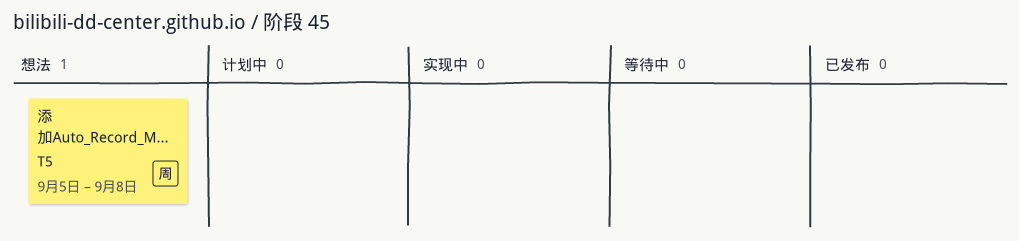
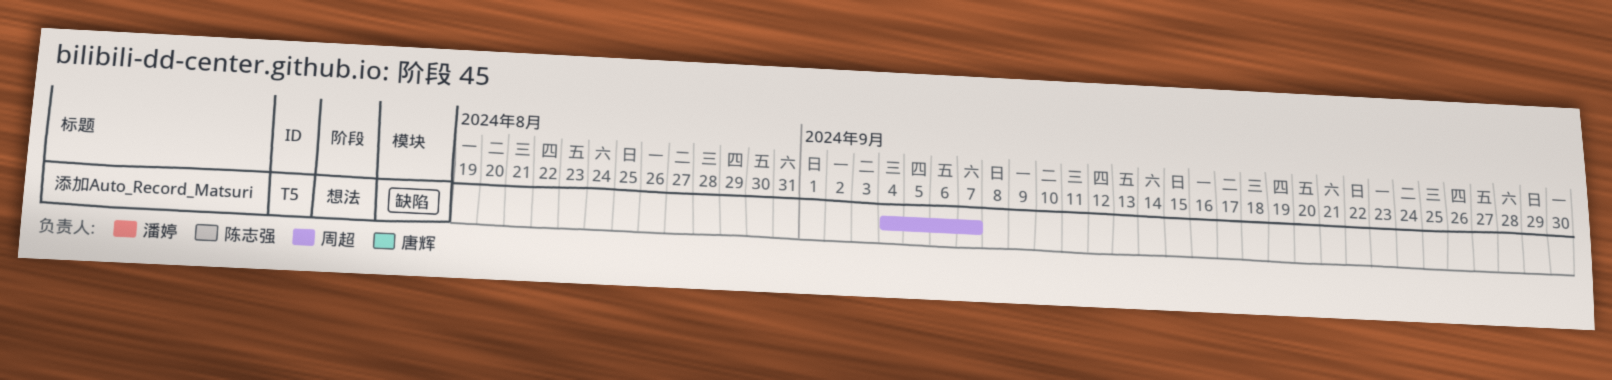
T5, start: Sep 5 -> Sep 4
T5, due: Sep 8 -> Sep 7

